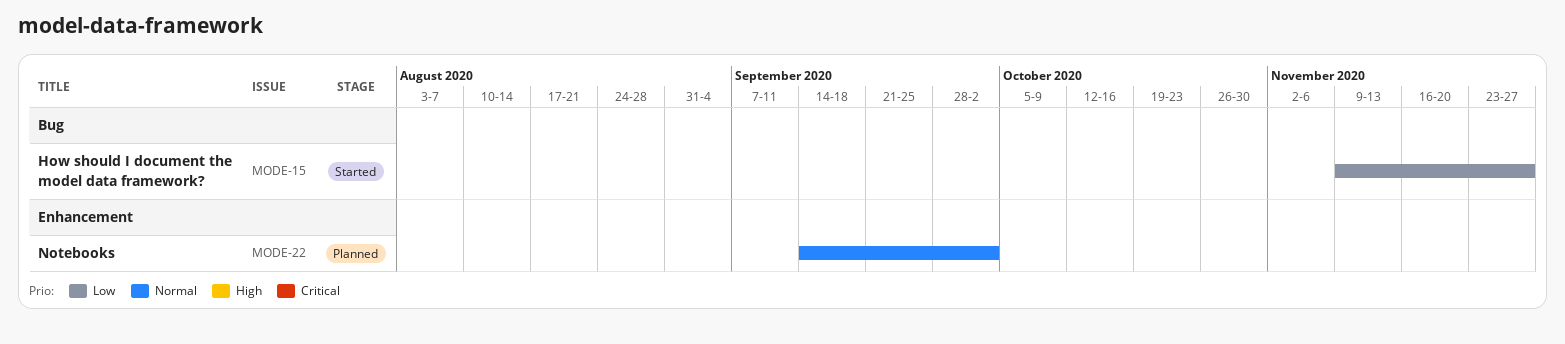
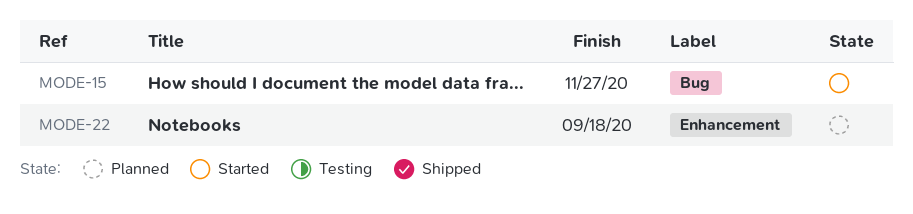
MODE-22, due: Oct 2 -> Sep 18

